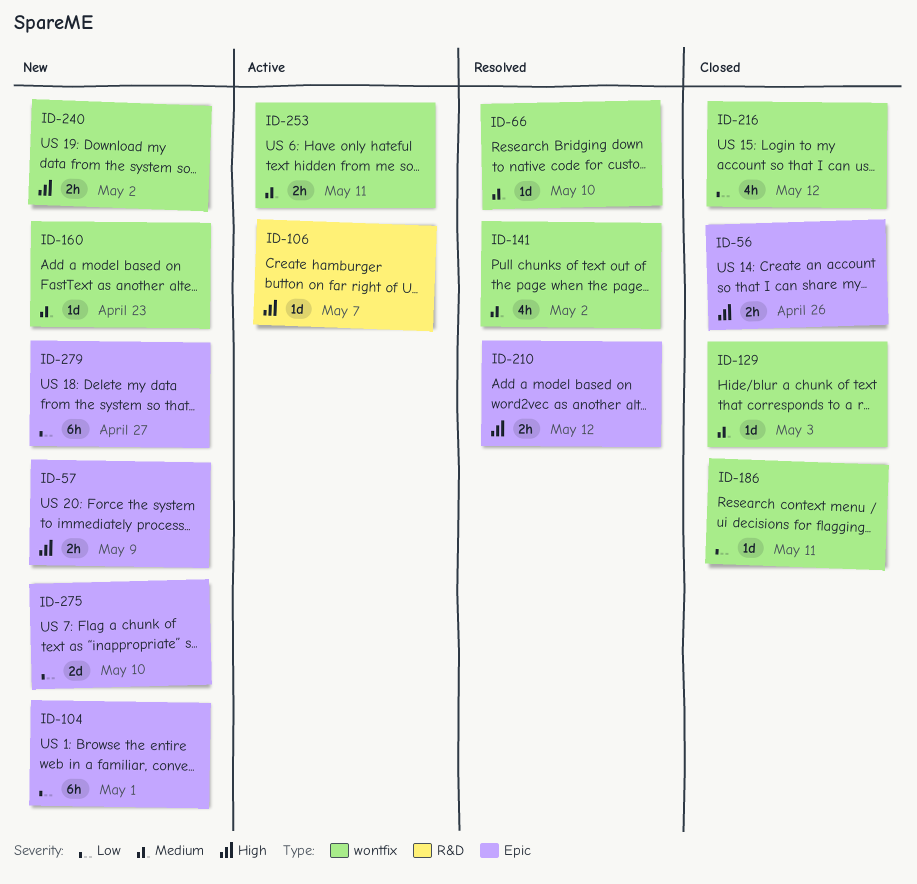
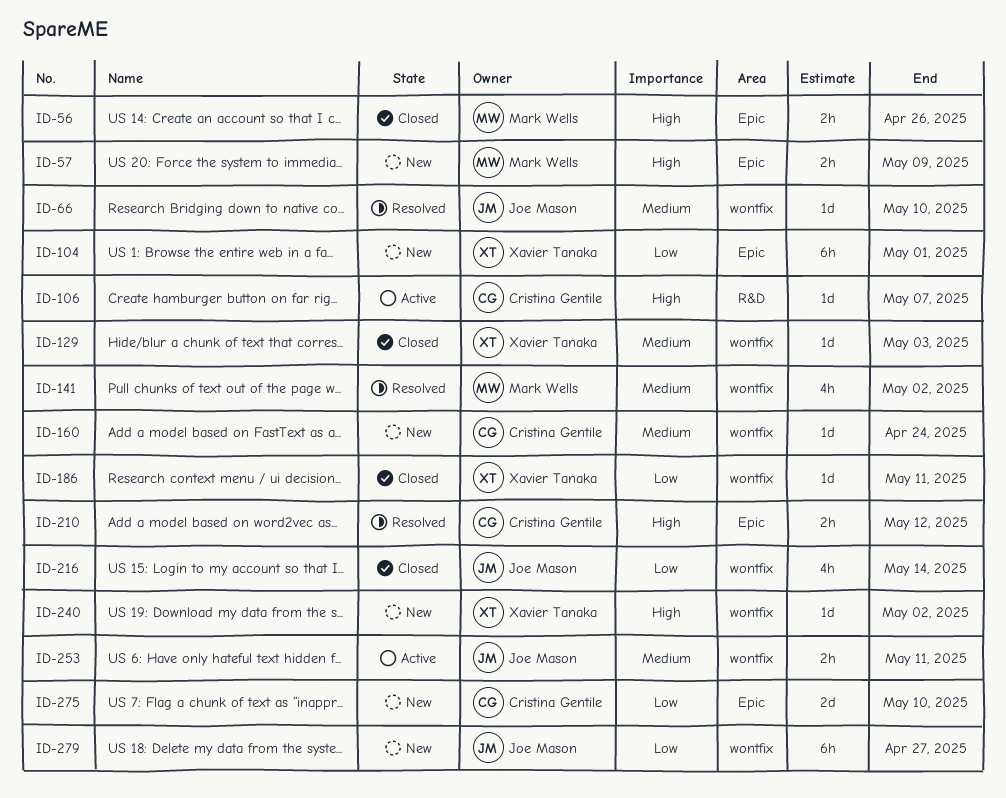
ID-160, due: Apr 23 -> Apr 24
ID-216, due: May 12 -> May 14
ID-240, estimate: 2h -> 1d
ID-279, label: Epic -> wontfix

